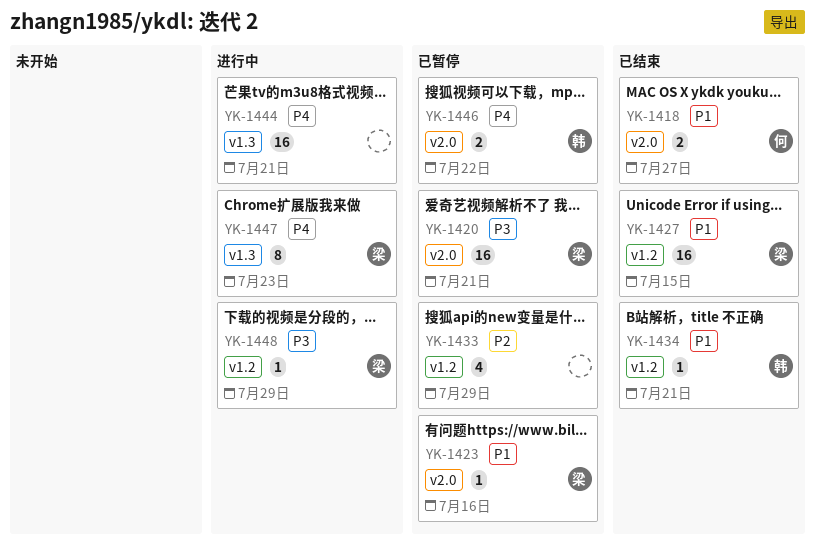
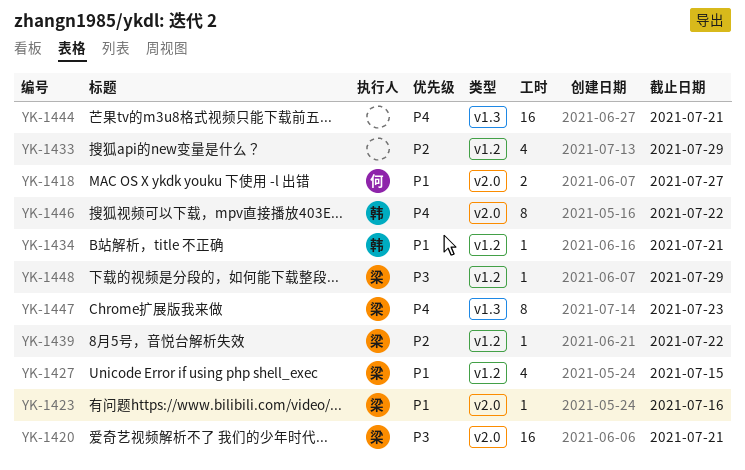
YK-1427, estimate: 16 -> 4
YK-1439: none -> present
YK-1446, estimate: 2 -> 8

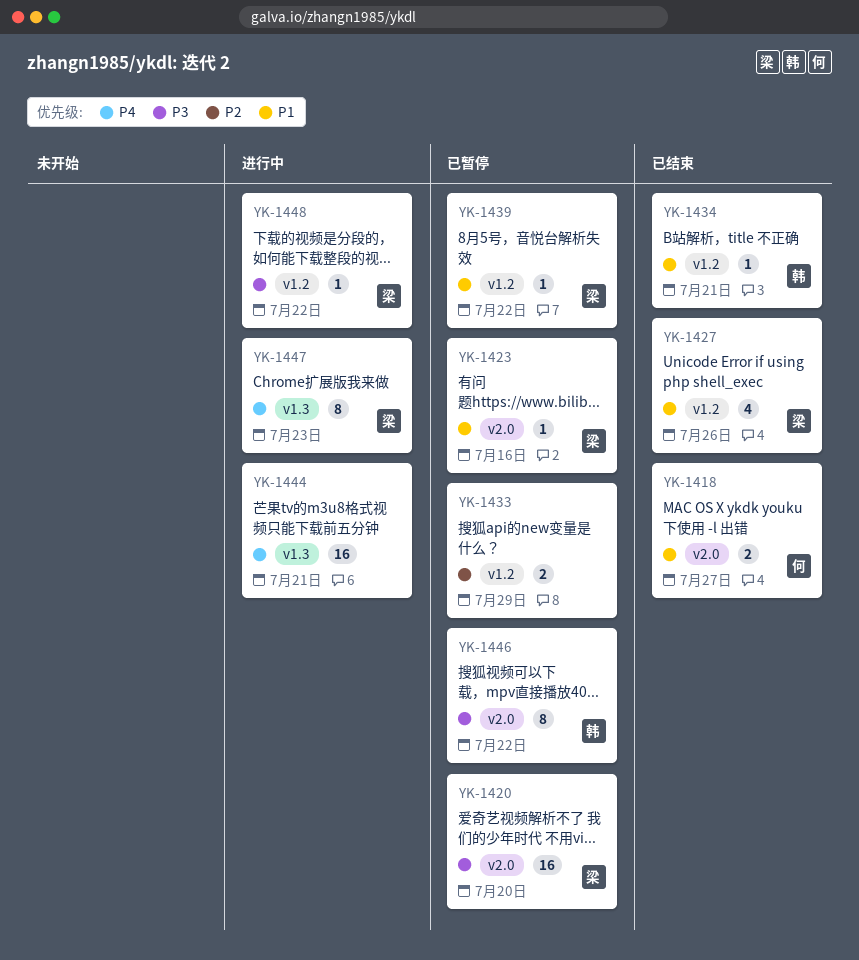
YK-1420, due: Jul 21 -> Jul 20
YK-1427, due: Jul 15 -> Jul 26
YK-1433, estimate: 4 -> 2
YK-1439, priority: P2 -> P1
YK-1446, priority: P4 -> P3
YK-1448, due: Jul 29 -> Jul 22

